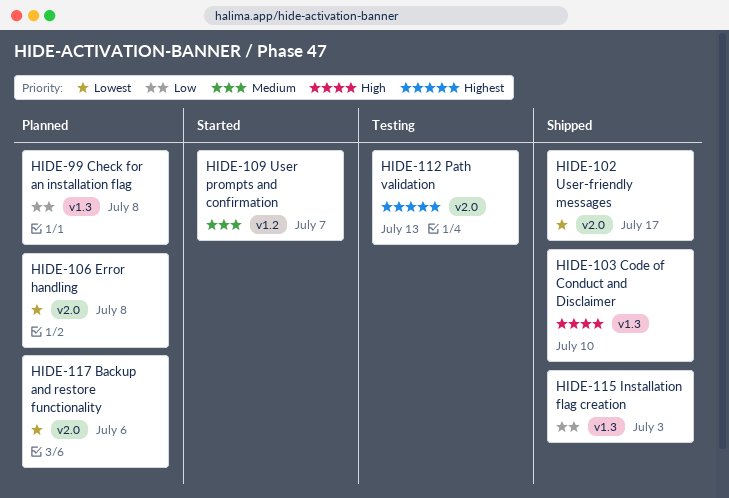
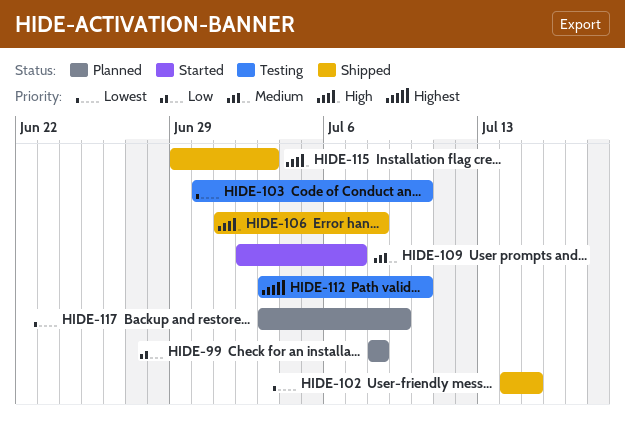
HIDE-102, due: Jul 17 -> Jul 15
HIDE-103, status: Shipped -> Testing
HIDE-103, priority: High -> Lowest
HIDE-106, status: Planned -> Shipped
HIDE-106, priority: Lowest -> High
HIDE-112, due: Jul 13 -> Jul 10
HIDE-115, priority: Low -> High
HIDE-117, due: Jul 6 -> Jul 9

